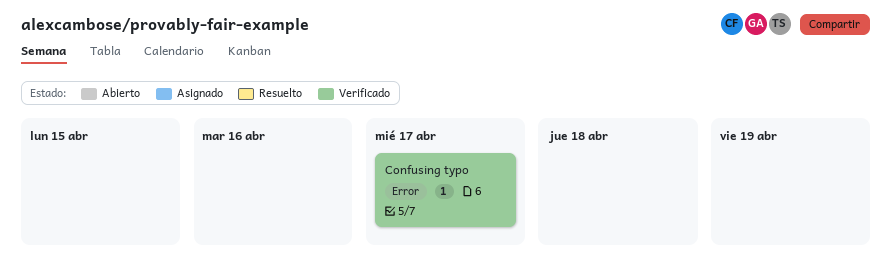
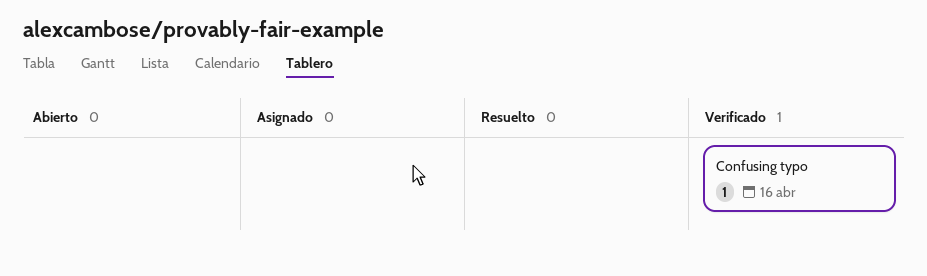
Confusing typo, due: Apr 17 -> Apr 16

